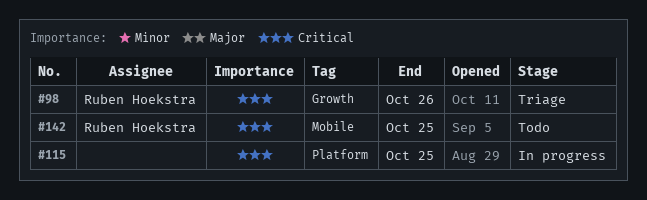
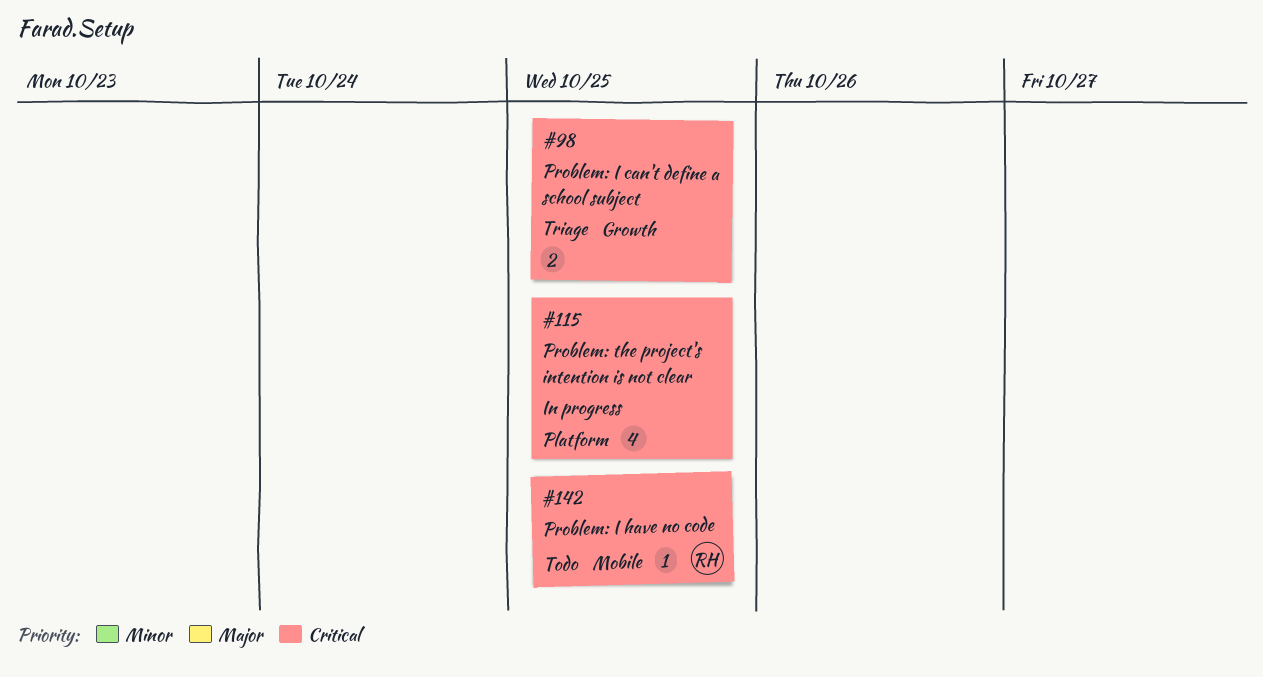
#98, owner: Ruben Hoekstra -> none
#98, due: Oct 26 -> Oct 25

